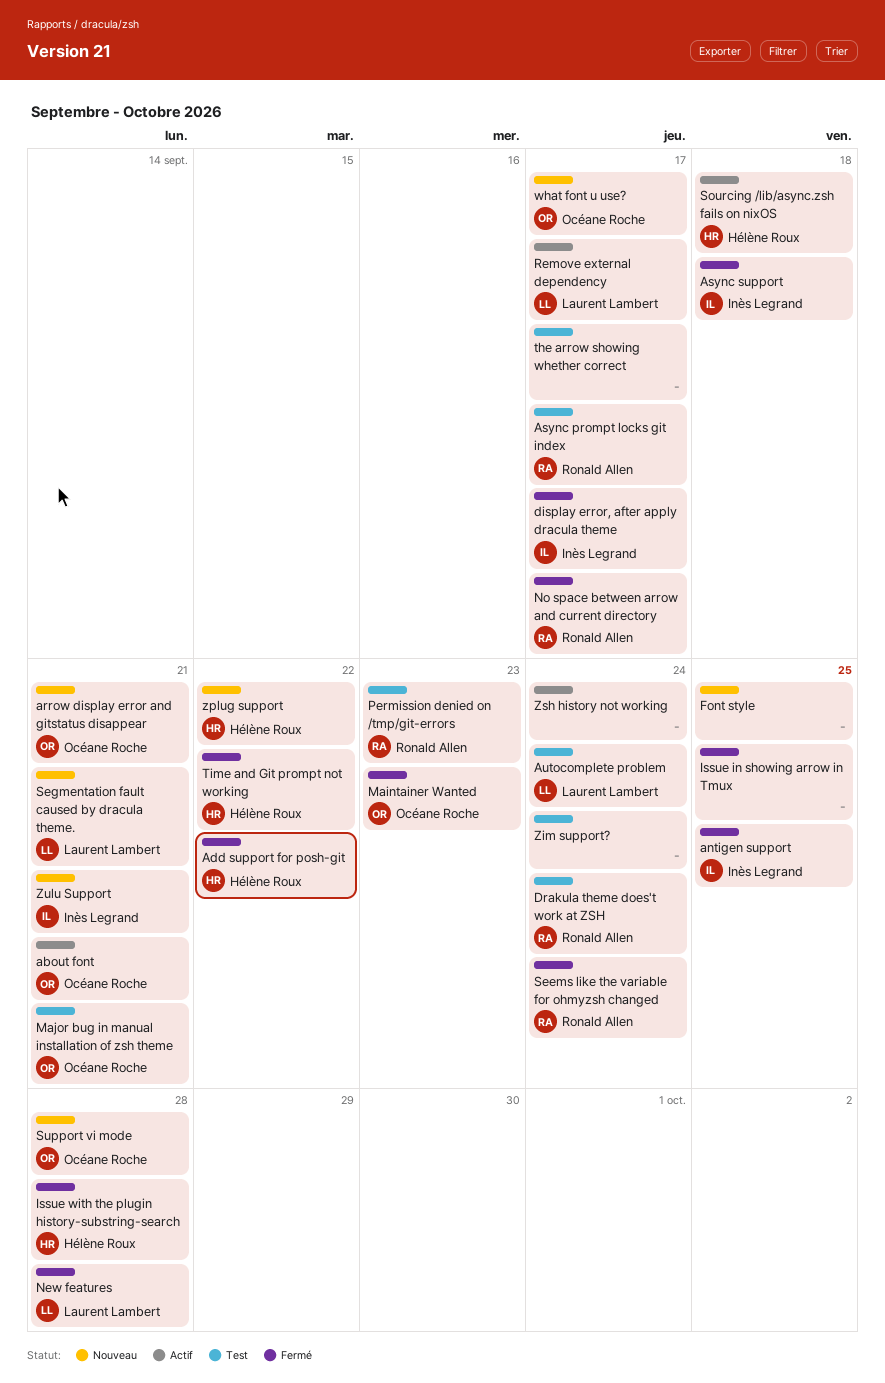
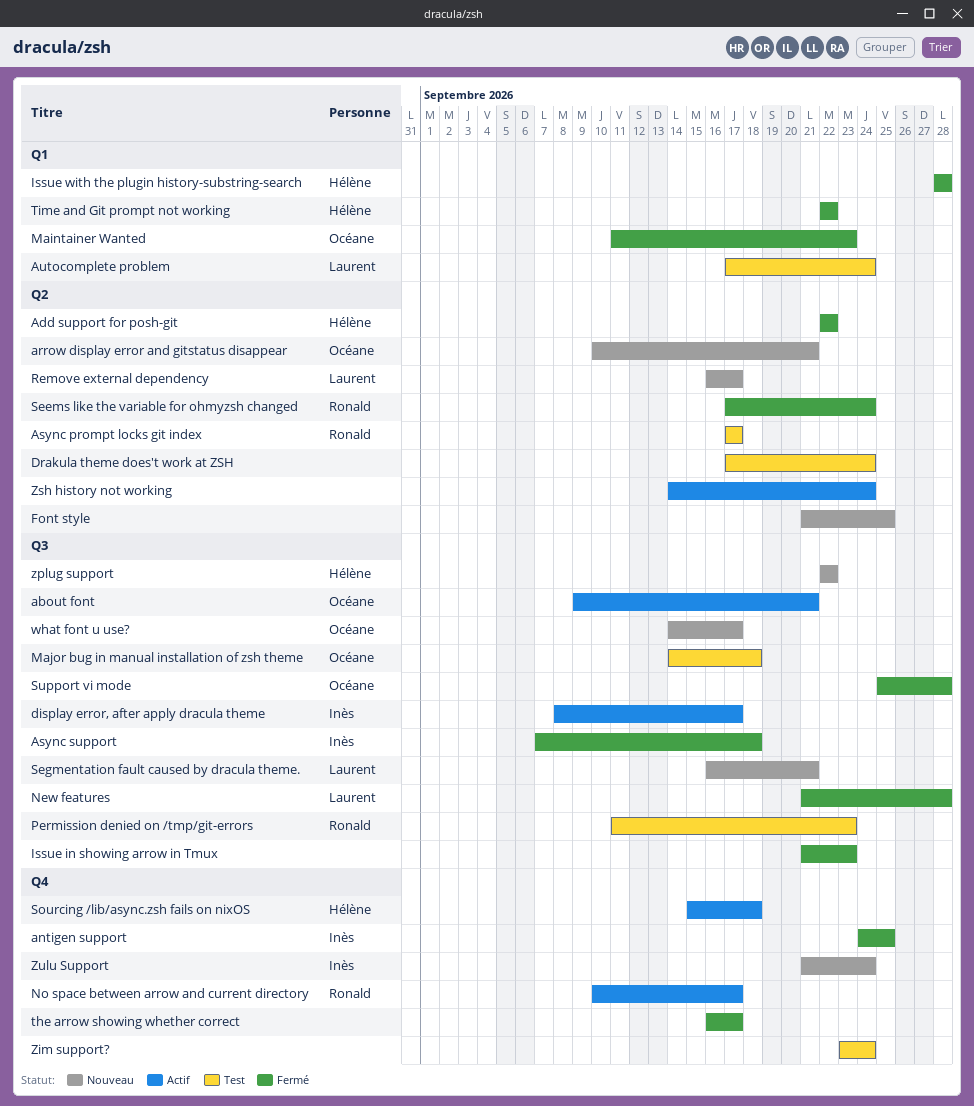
display error, after apply dracula theme, status: Fermé -> Actif
Drakula theme does't work at ZSH, owner: Ronald Allen -> none
Issue in showing arrow in Tmux, due: Sep 25 -> Sep 23
Major bug in manual installation of zsh theme, due: Sep 21 -> Sep 18
No space between arrow and current directory, status: Fermé -> Actif
Remove external dependency, status: Actif -> Nouveau
Support vi mode, status: Nouveau -> Fermé
the arrow showing whether correct, status: Test -> Fermé
Zulu Support, due: Sep 21 -> Sep 24

